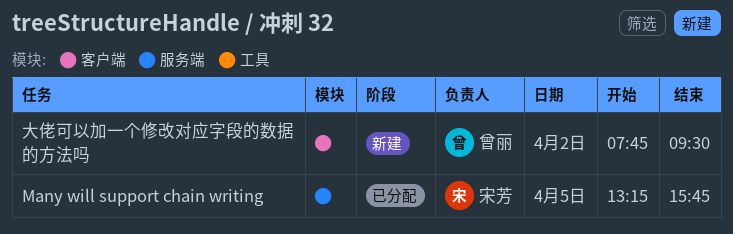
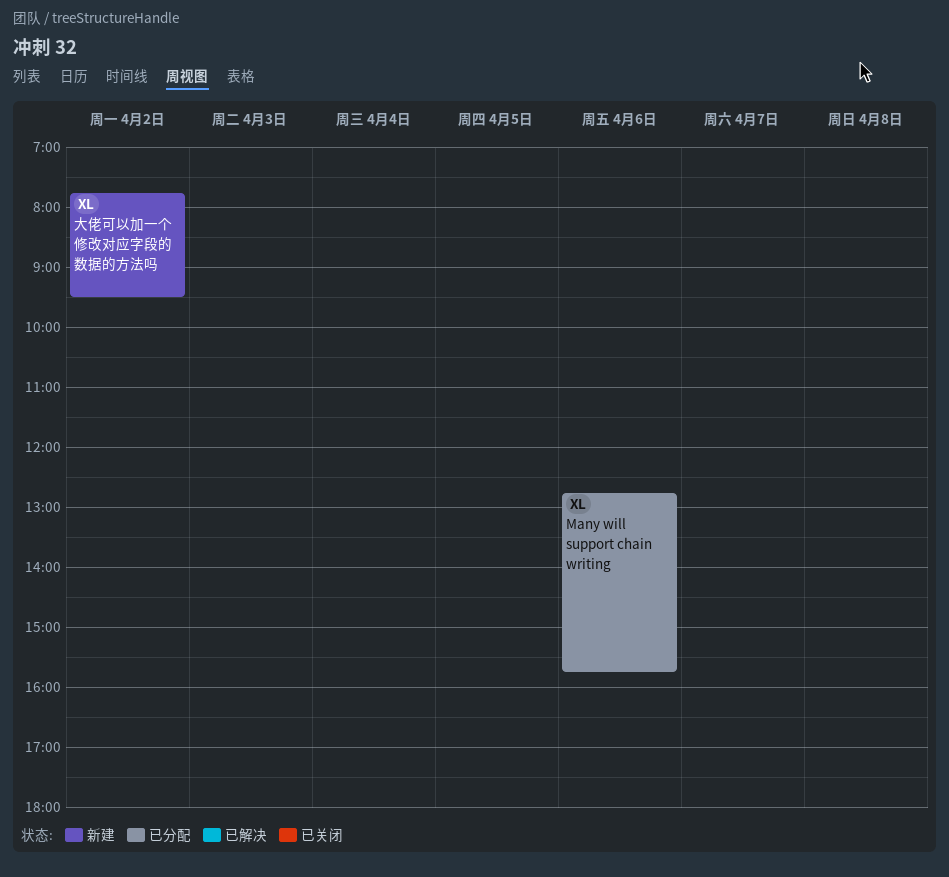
Many will support chain writing, day: Apr 5 -> Apr 6
Many will support chain writing, begins: 13:15 -> 12:45

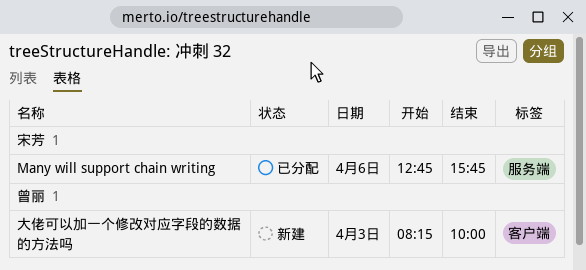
大佬可以加一个修改对应字段的数据的方法吗, day: Apr 2 -> Apr 3
大佬可以加一个修改对应字段的数据的方法吗, begins: 07:45 -> 08:15
大佬可以加一个修改对应字段的数据的方法吗, ends: 09:30 -> 10:00

